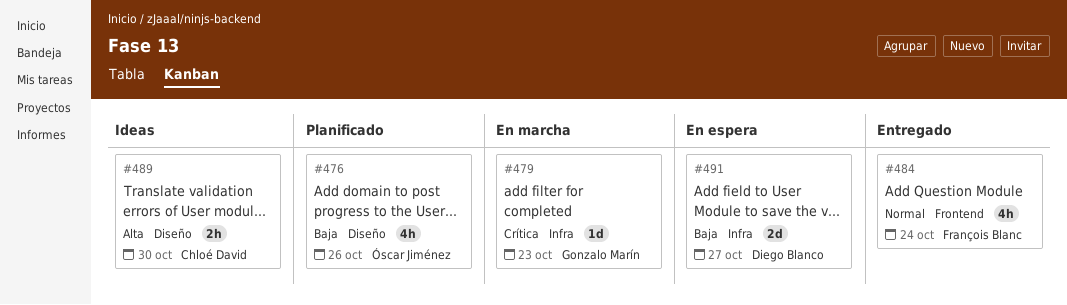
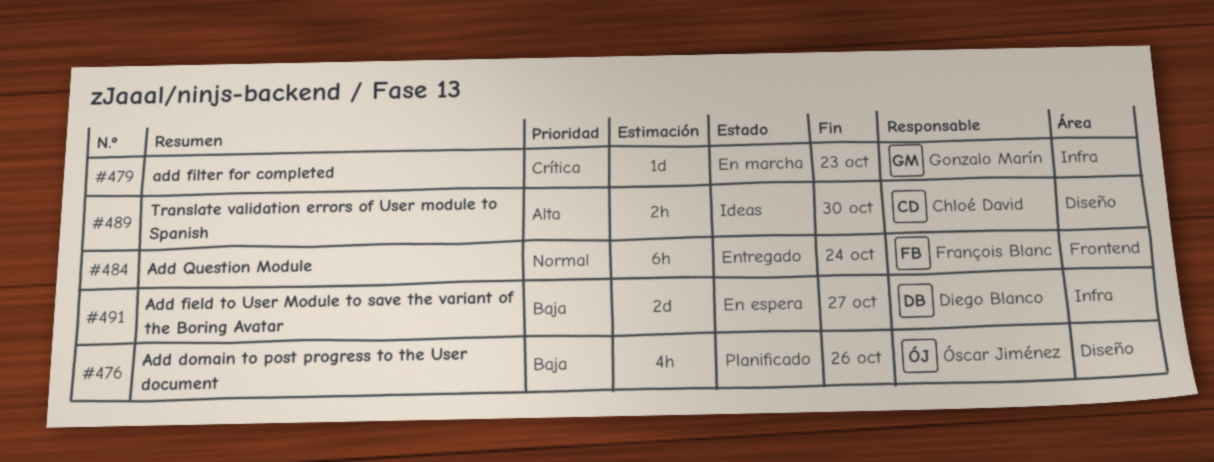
#484, estimate: 4h -> 6h

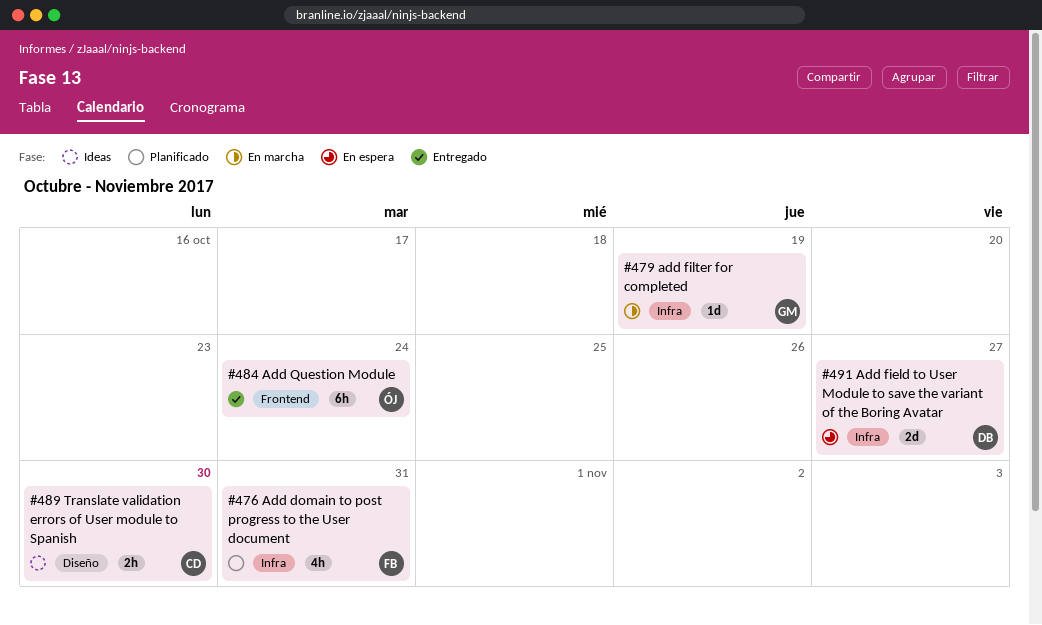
#476, owner: Óscar Jiménez -> François Blanc
#476, label: Diseño -> Infra
#476, due: Oct 26 -> Oct 31
#479, due: Oct 23 -> Oct 19
#484, owner: François Blanc -> Óscar Jiménez

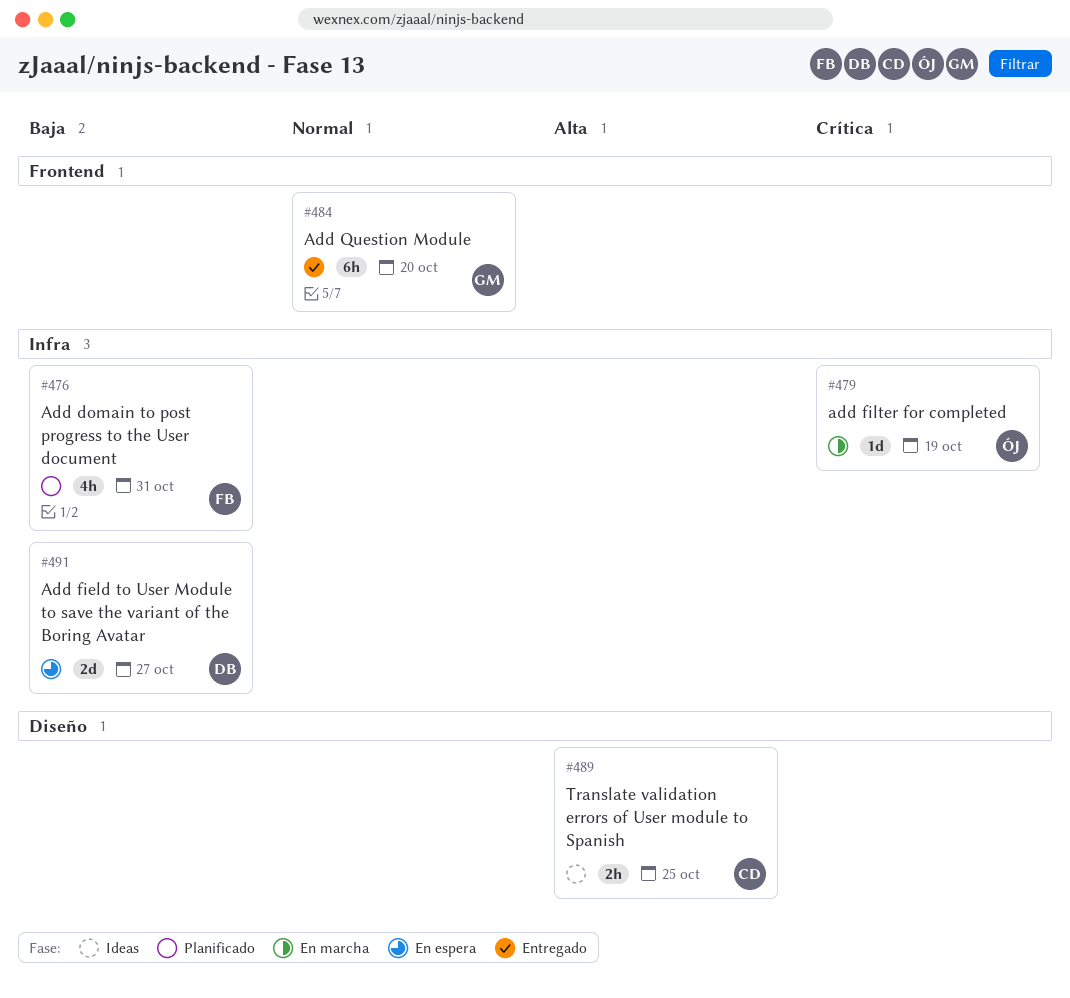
#479, owner: GM -> ÓJ
#484, owner: ÓJ -> GM
#484, due: Oct 24 -> Oct 20
#489, due: Oct 30 -> Oct 25

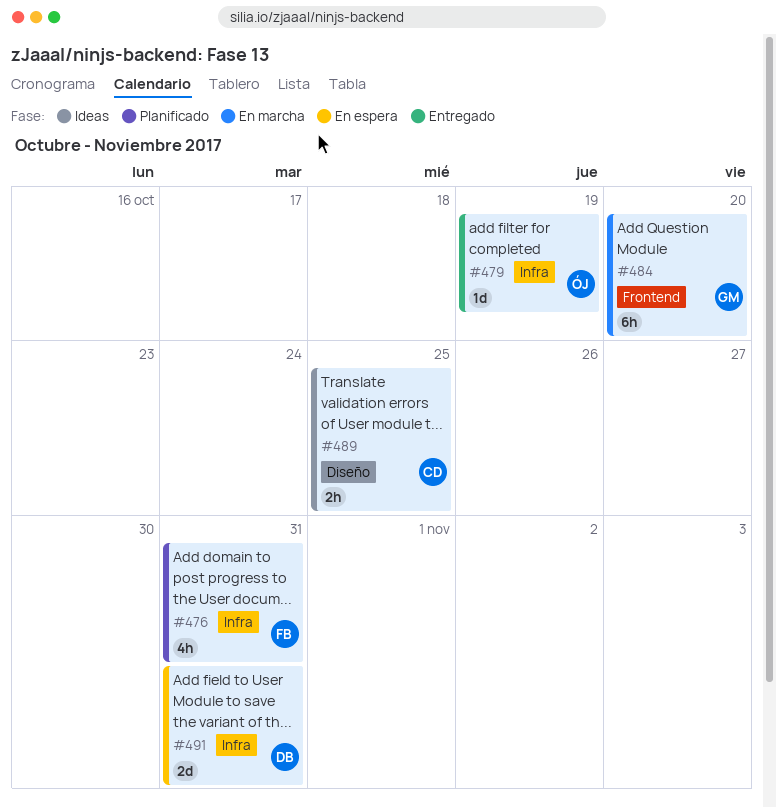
#479, status: En marcha -> Entregado
#484, status: Entregado -> En marcha
#491, due: Oct 27 -> Oct 31

